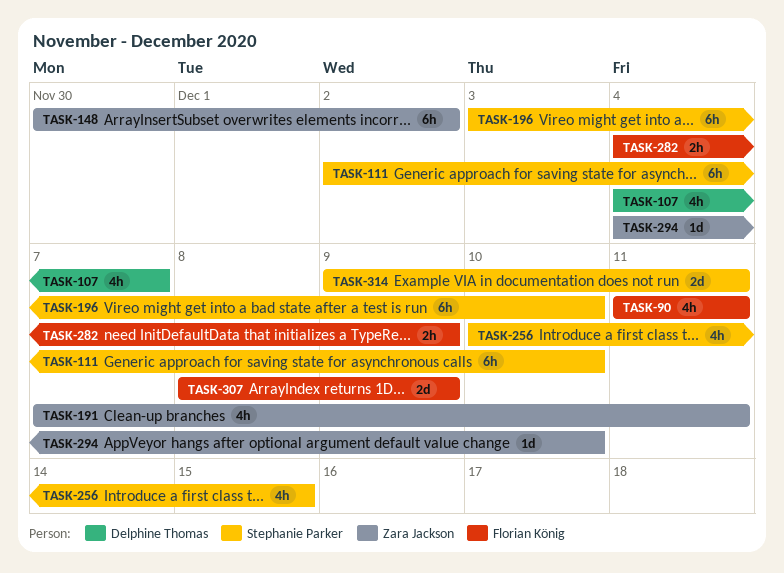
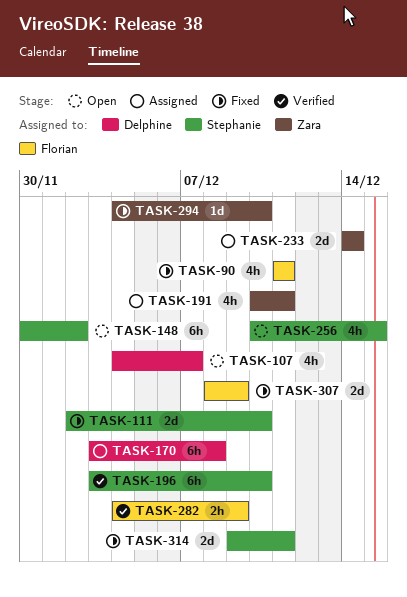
TASK-111, estimate: 6h -> 2d
TASK-148, owner: Zara Jackson -> Stephanie Parker
TASK-170: none -> present
TASK-191, start: Dec 7 -> Dec 10
TASK-233: none -> present

